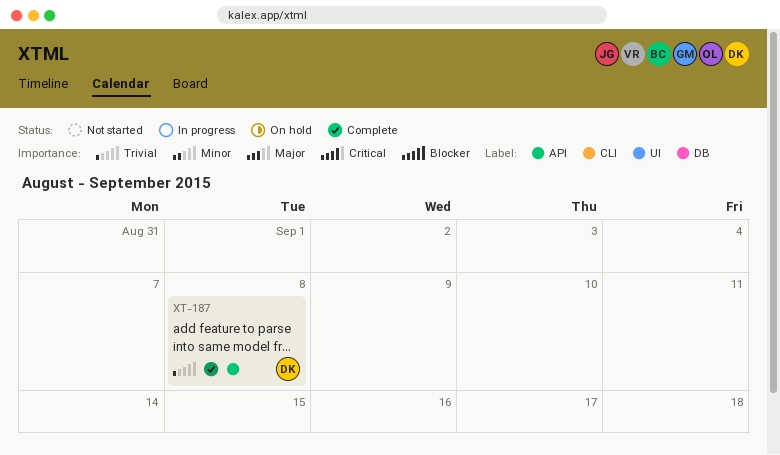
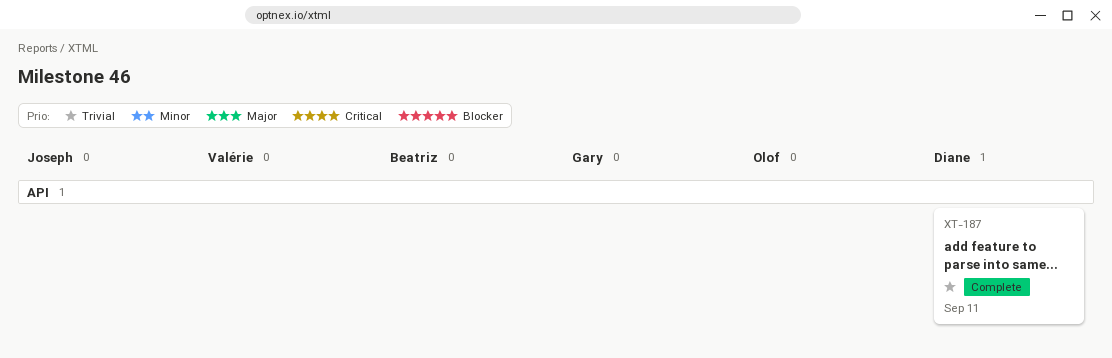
XT-187, due: Sep 8 -> Sep 11

